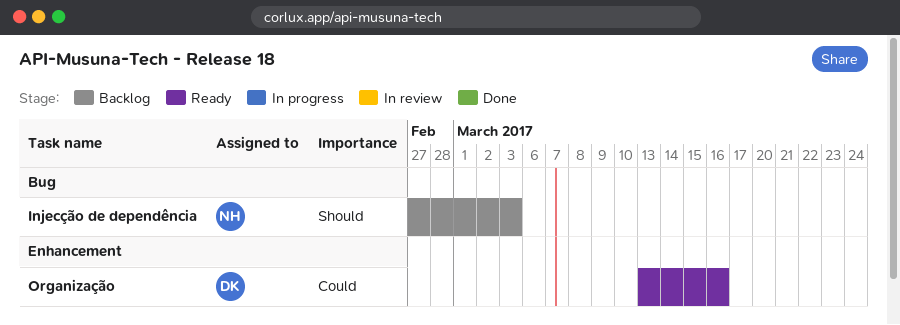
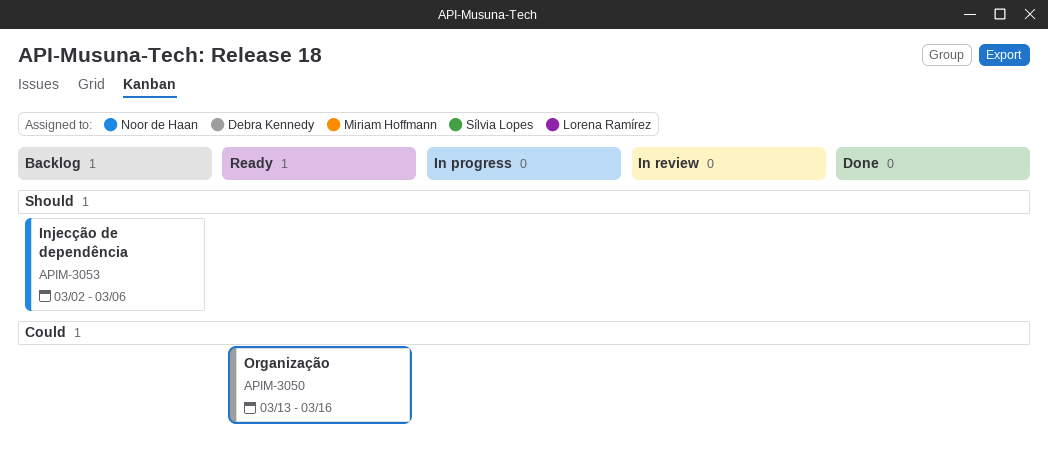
Injecção de dependência, start: Feb 27 -> Mar 2
Injecção de dependência, due: Mar 3 -> Mar 6

